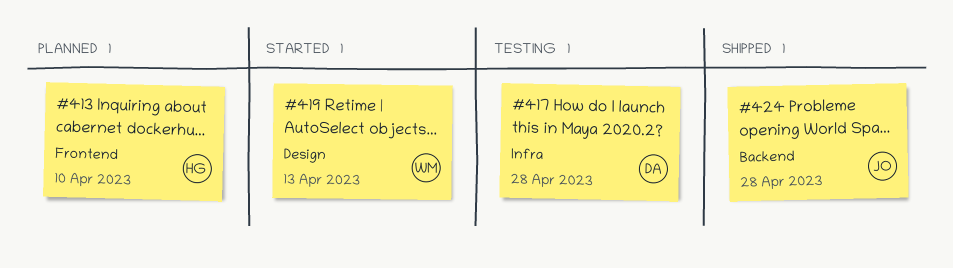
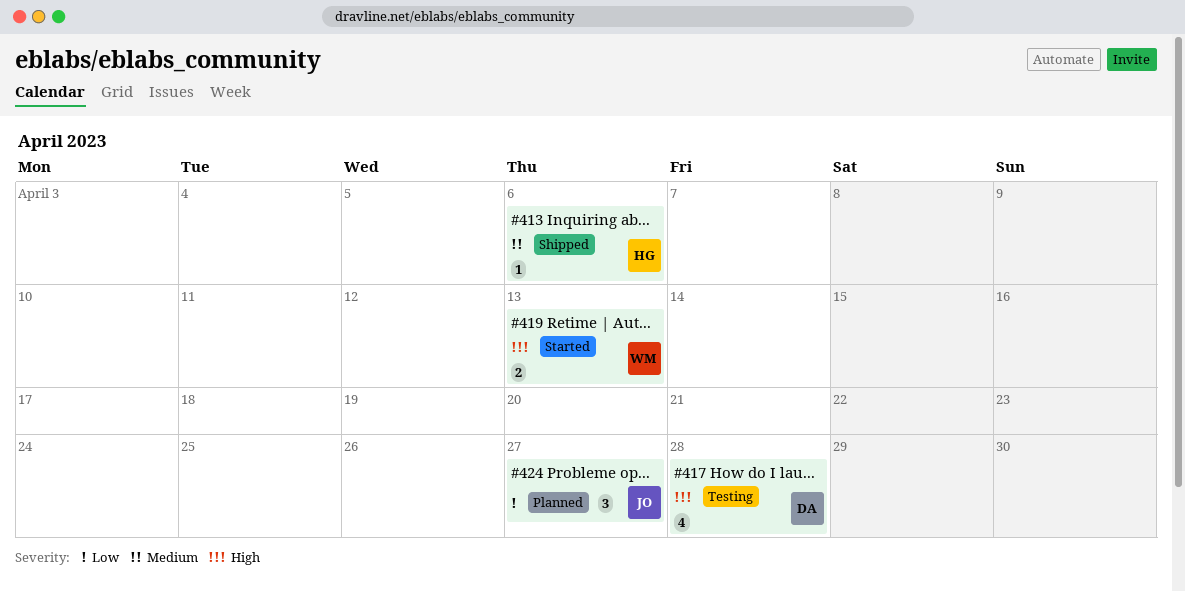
#413, status: Planned -> Shipped
#413, due: Apr 10 -> Apr 6
#424, status: Shipped -> Planned
#424, due: Apr 28 -> Apr 27

